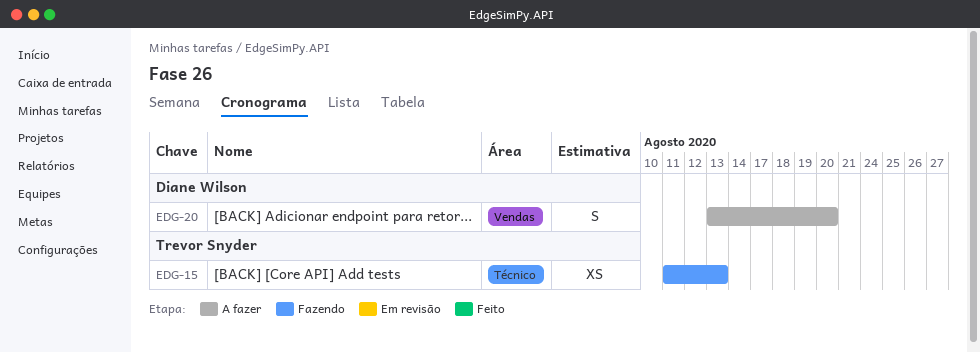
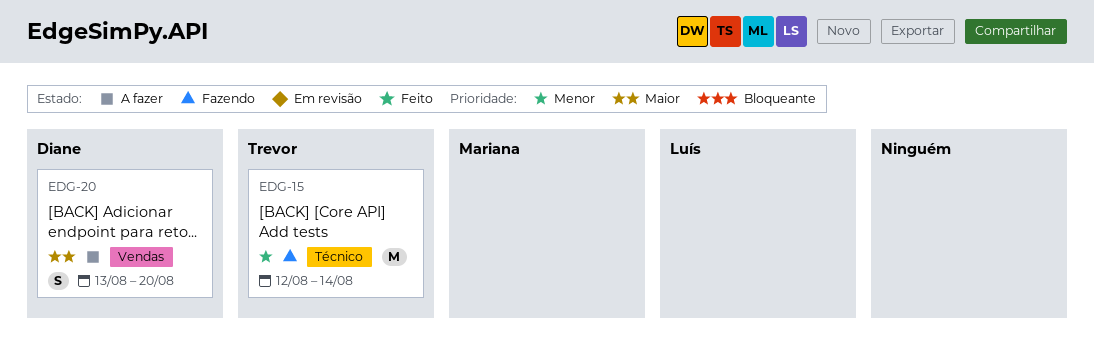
EDG-15, estimate: XS -> M
EDG-15, start: Aug 11 -> Aug 12
EDG-15, due: Aug 13 -> Aug 14

